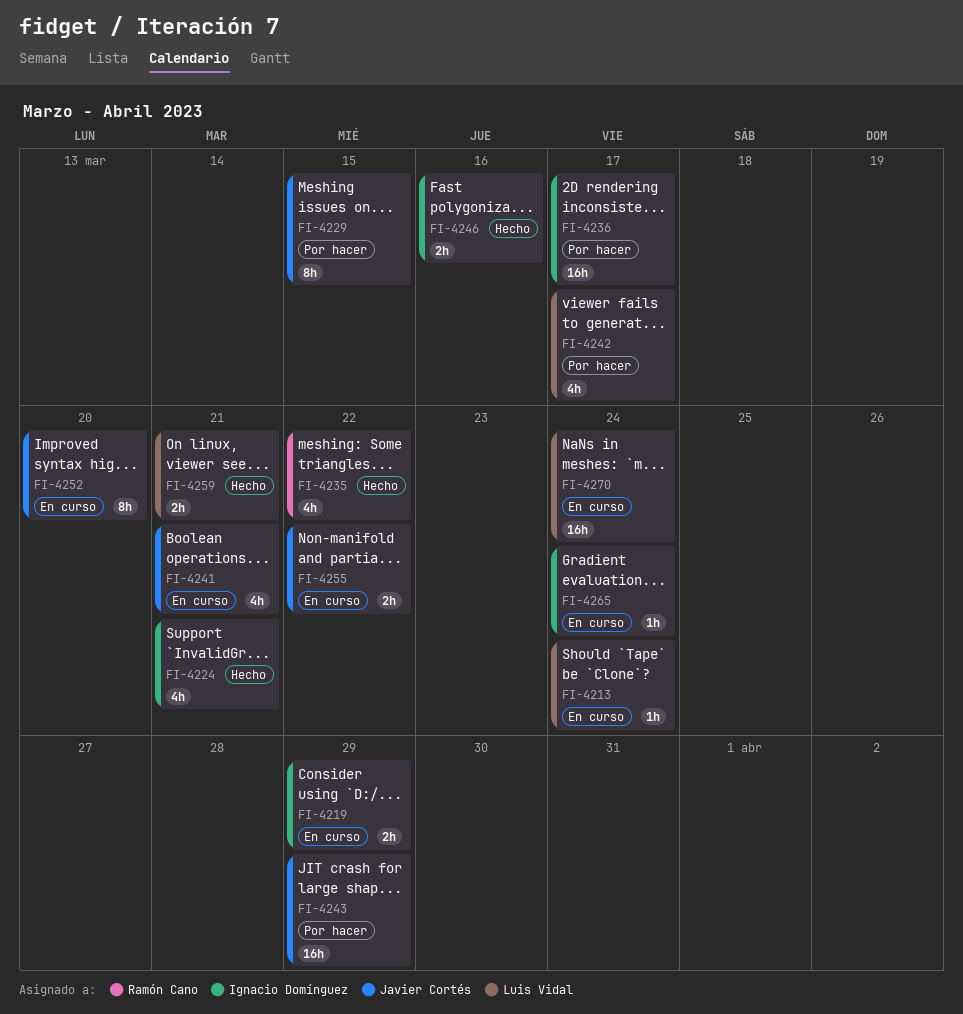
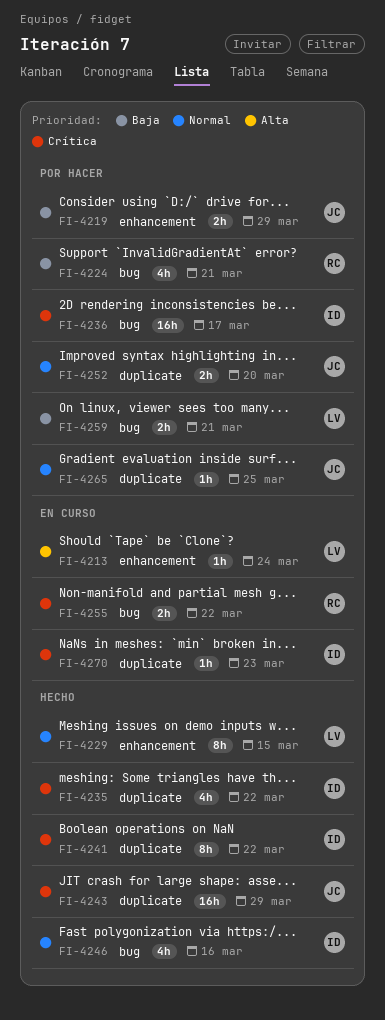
FI-4219, status: En curso -> Por hacer
FI-4219, owner: Ignacio Domínguez -> Javier Cortés
FI-4224, status: Hecho -> Por hacer
FI-4224, owner: Ignacio Domínguez -> Ramón Cano
FI-4229, status: Por hacer -> Hecho
FI-4229, owner: Javier Cortés -> Luis Vidal
FI-4235, owner: Ramón Cano -> Ignacio Domínguez
FI-4241, status: En curso -> Hecho
FI-4241, owner: Javier Cortés -> Ignacio Domínguez
FI-4241, estimate: 4h -> 8h
FI-4241, due: Mar 21 -> Mar 22
FI-4242: present -> none
FI-4243, status: Por hacer -> Hecho
FI-4246, estimate: 2h -> 4h
FI-4252, status: En curso -> Por hacer
FI-4252, estimate: 8h -> 2h
FI-4255, owner: Javier Cortés -> Ramón Cano
FI-4259, status: Hecho -> Por hacer
FI-4265, status: En curso -> Por hacer
FI-4265, owner: Ignacio Domínguez -> Javier Cortés
FI-4265, due: Mar 24 -> Mar 25
FI-4270, owner: Luis Vidal -> Ignacio Domínguez
FI-4270, estimate: 16h -> 1h
FI-4270, due: Mar 24 -> Mar 23

